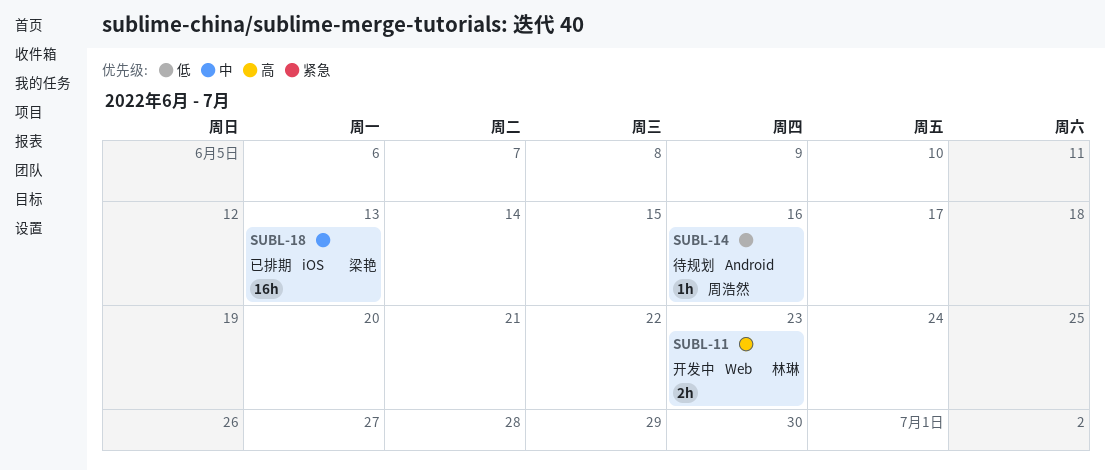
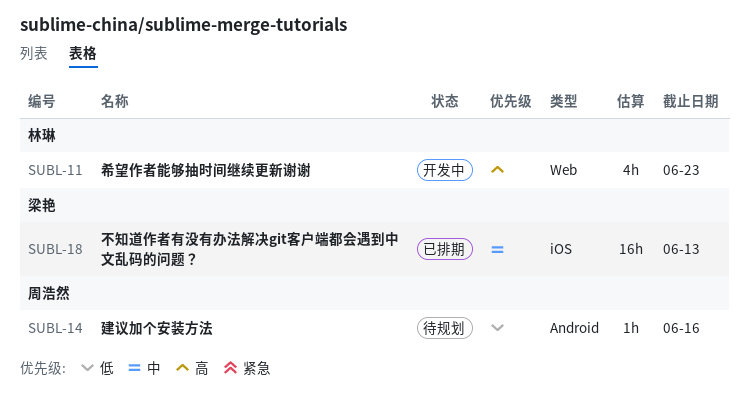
SUBL-11, estimate: 2h -> 4h

